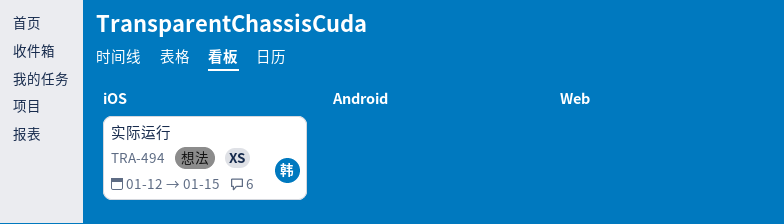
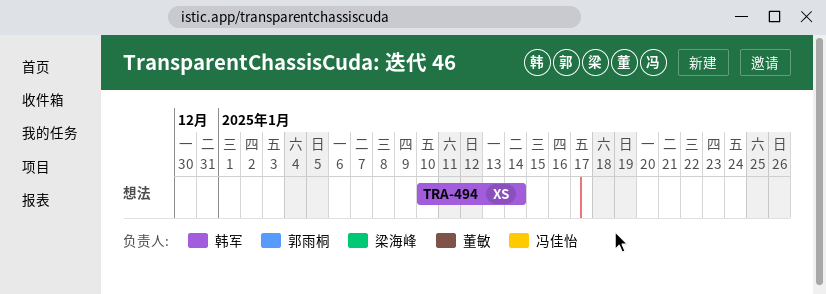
TRA-494, start: Jan 12 -> Jan 10
TRA-494, due: Jan 15 -> Jan 14

